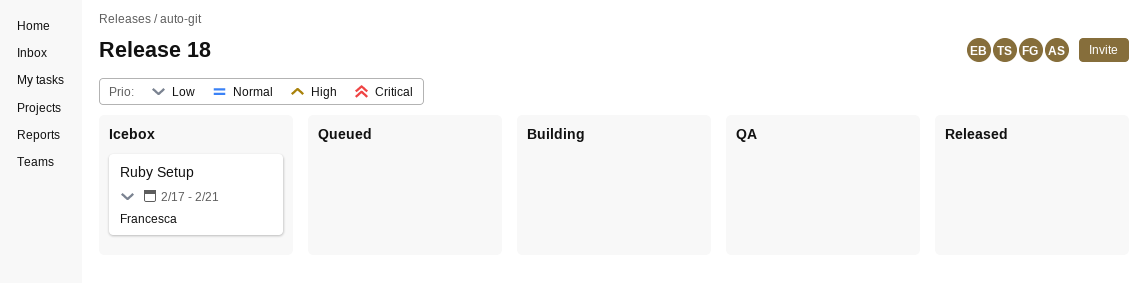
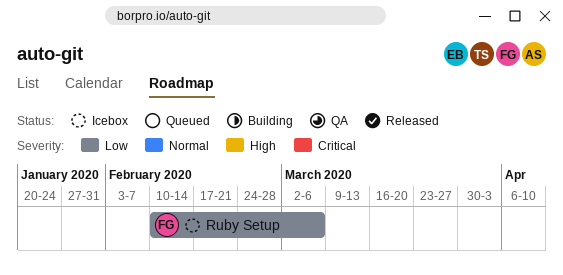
Ruby Setup, start: Feb 17 -> Feb 10
Ruby Setup, due: Feb 21 -> Mar 6

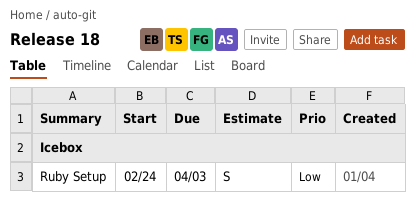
Ruby Setup, start: Feb 10 -> Feb 24
Ruby Setup, due: Mar 6 -> Apr 3

